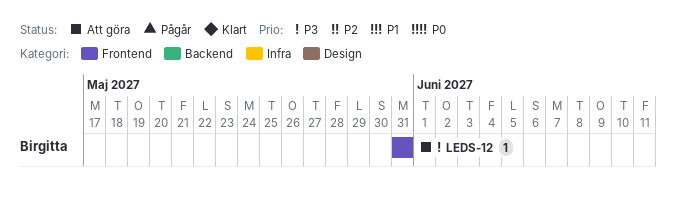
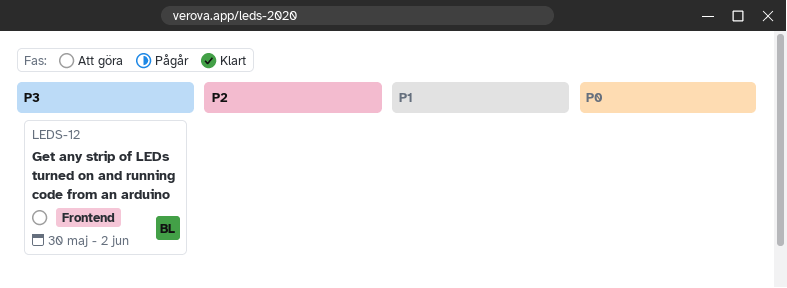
LEDS-12, start: May 31 -> May 30
LEDS-12, due: May 31 -> Jun 2

